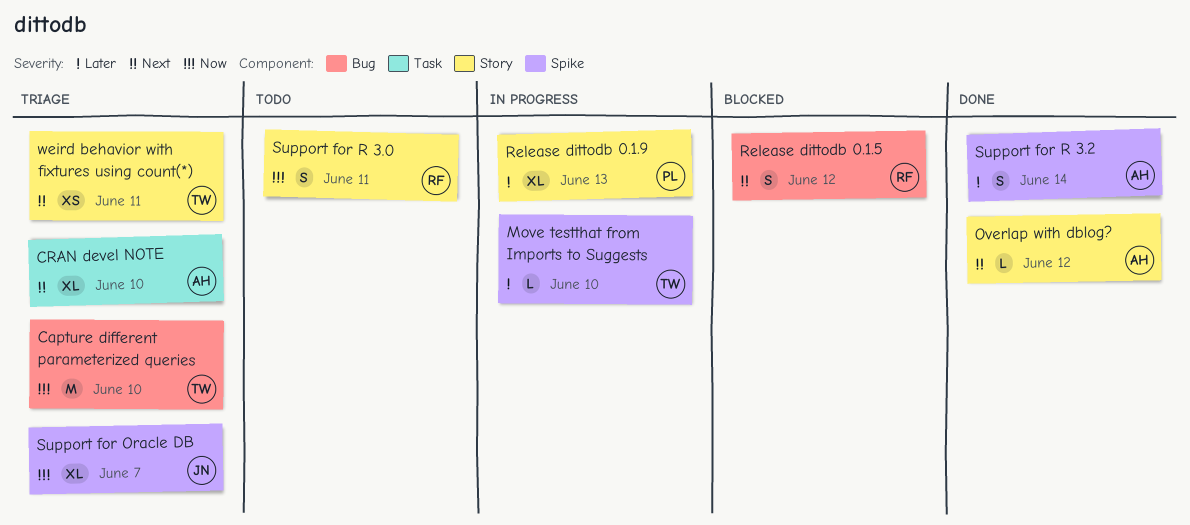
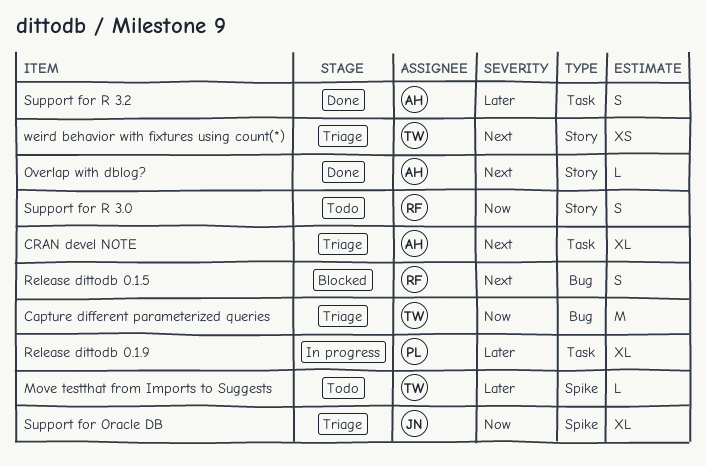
Move testthat from Imports to Suggests, status: In progress -> Todo
Release dittodb 0.1.9, label: Story -> Task
Support for R 3.2, label: Spike -> Task

